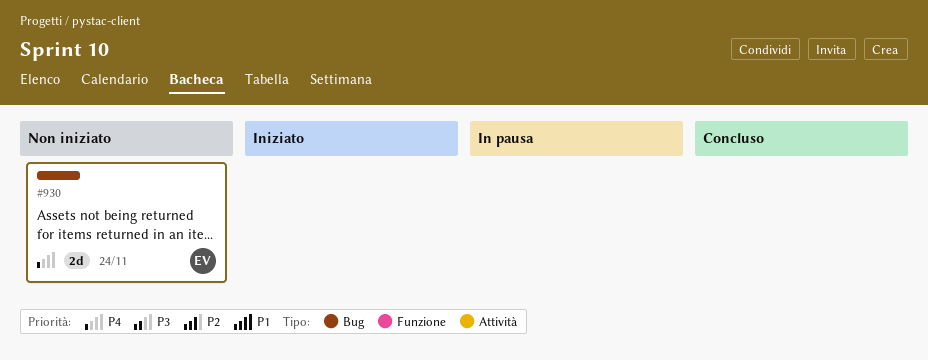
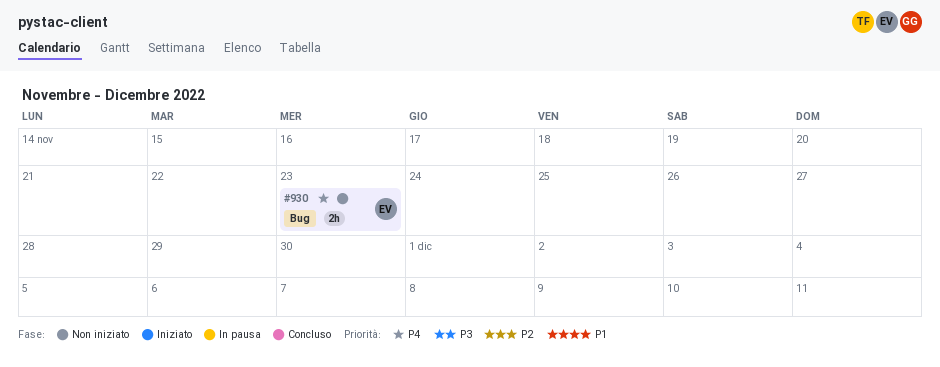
#930, estimate: 2d -> 2h
#930, due: Nov 24 -> Nov 23

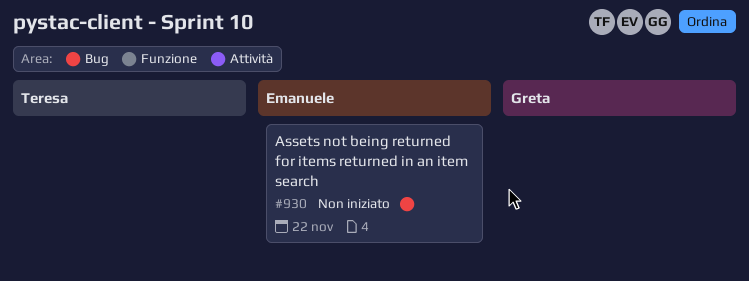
#930, due: Nov 23 -> Nov 22

